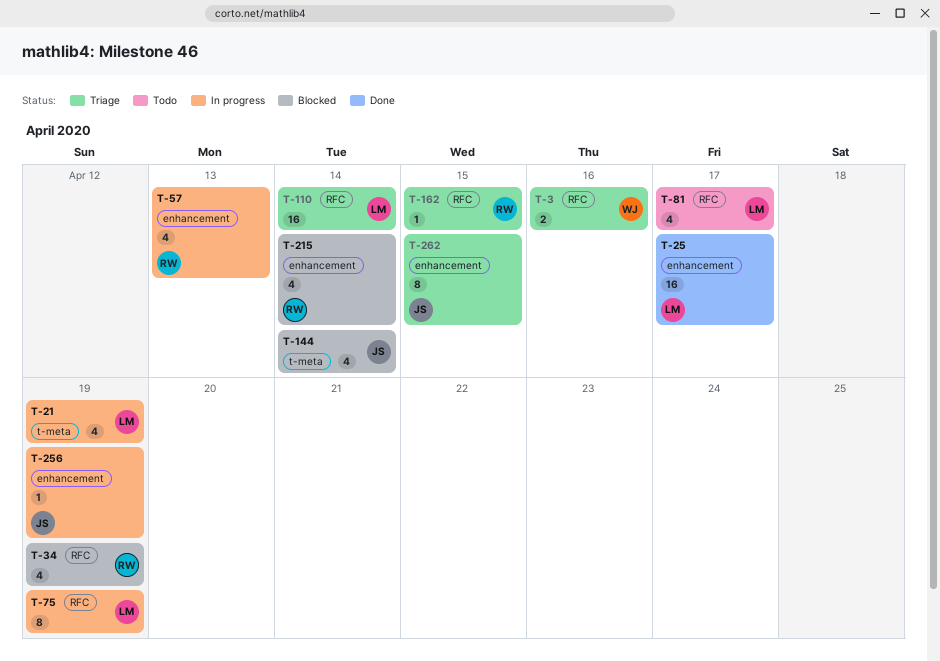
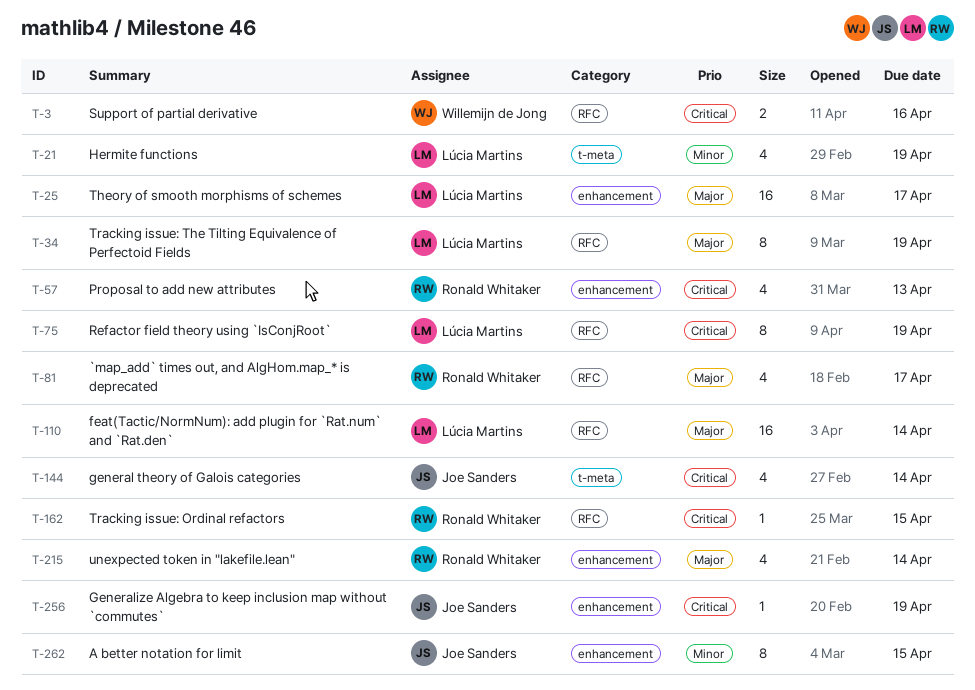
T-34, owner: Ronald Whitaker -> Lúcia Martins
T-34, estimate: 4 -> 8
T-81, owner: Lúcia Martins -> Ronald Whitaker

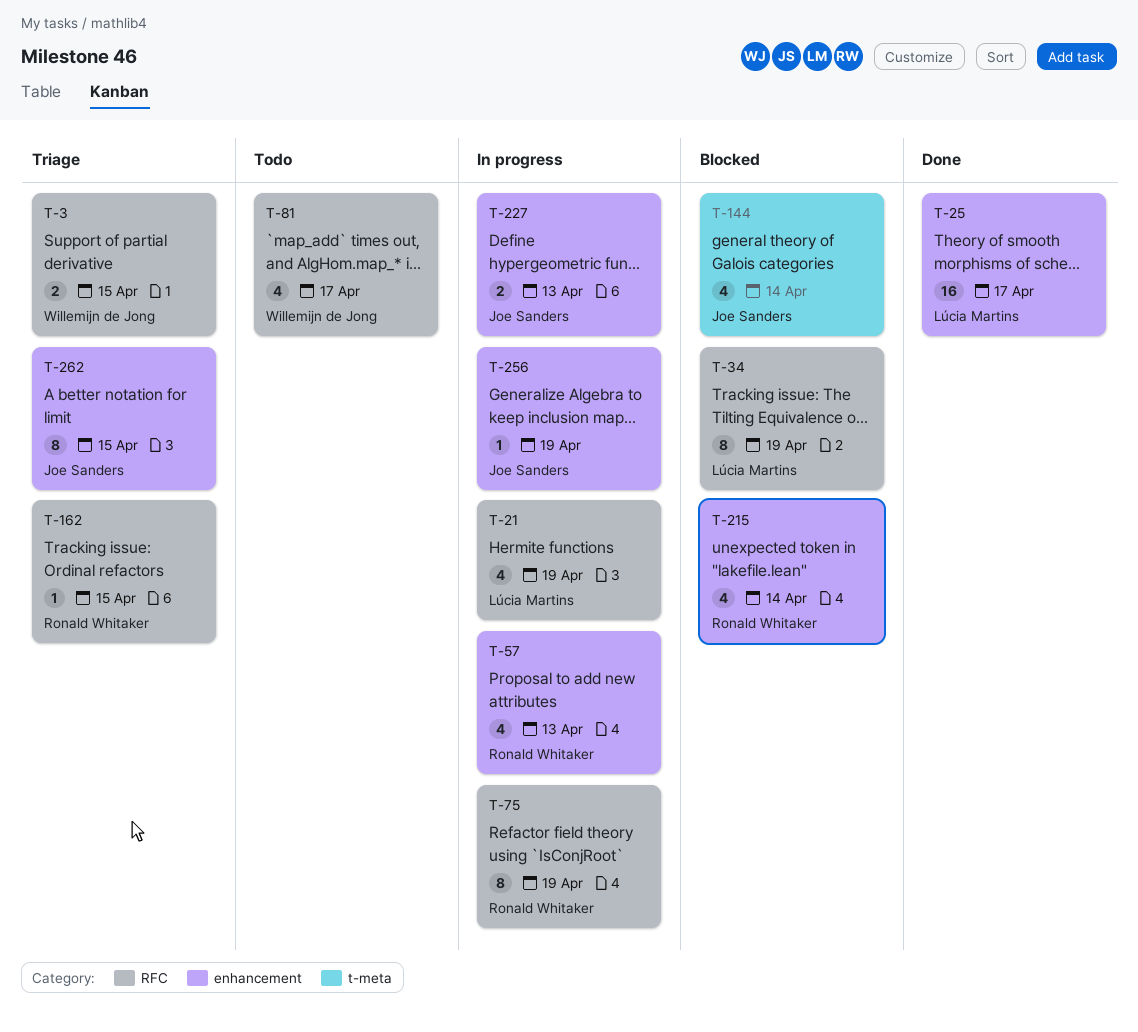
T-3, due: Apr 16 -> Apr 15
T-21, label: t-meta -> RFC
T-75, owner: Lúcia Martins -> Ronald Whitaker
T-81, owner: Ronald Whitaker -> Willemijn de Jong
T-110: present -> none
T-227: none -> present

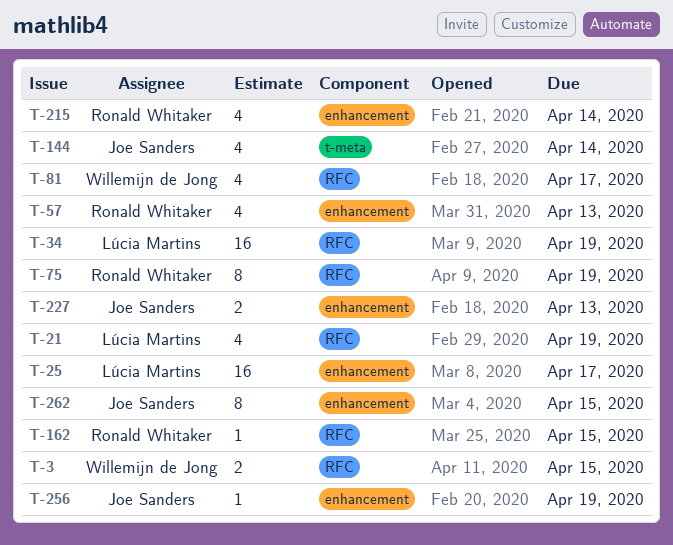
T-34, estimate: 8 -> 16

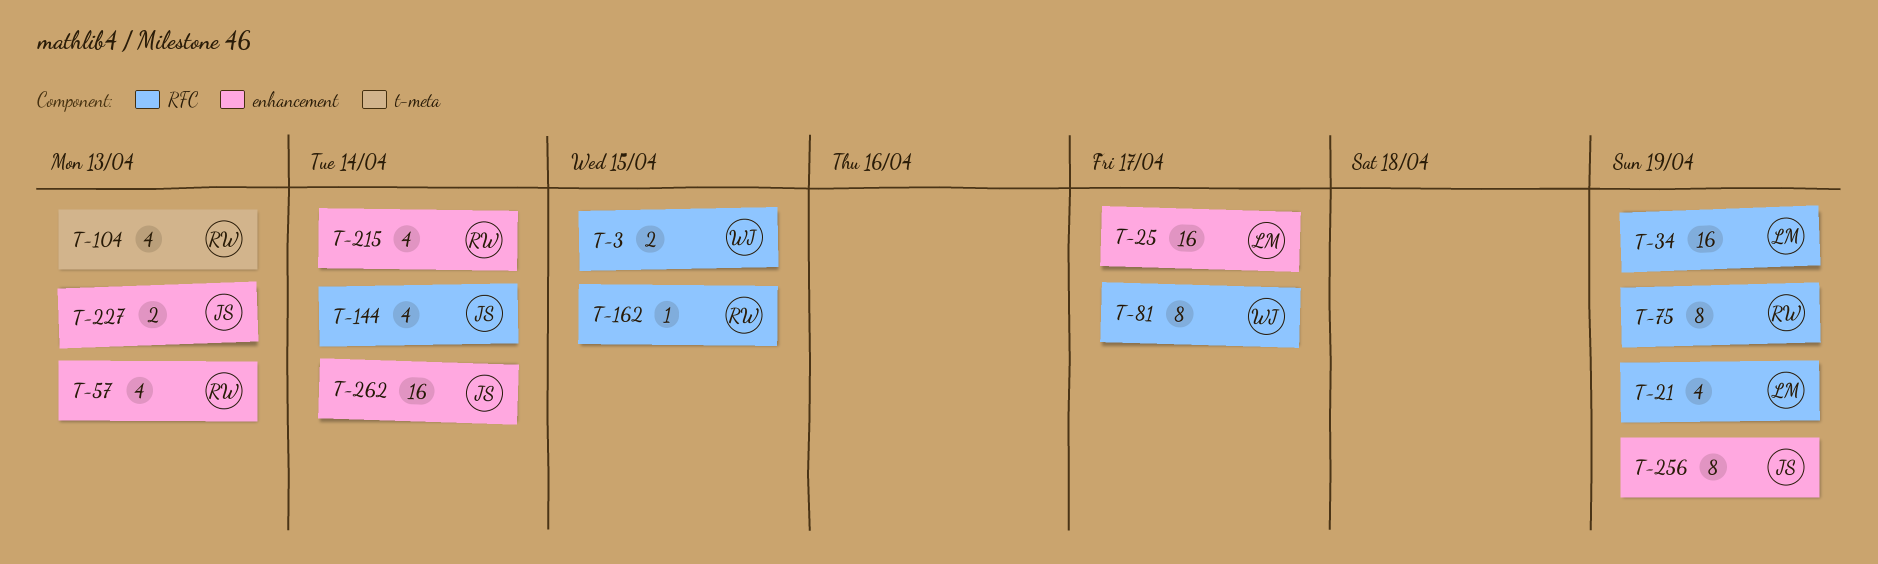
T-81, estimate: 4 -> 8
T-104: none -> present
T-144, label: t-meta -> RFC
T-256, estimate: 1 -> 8
T-262, estimate: 8 -> 16
T-262, due: Apr 15 -> Apr 14

